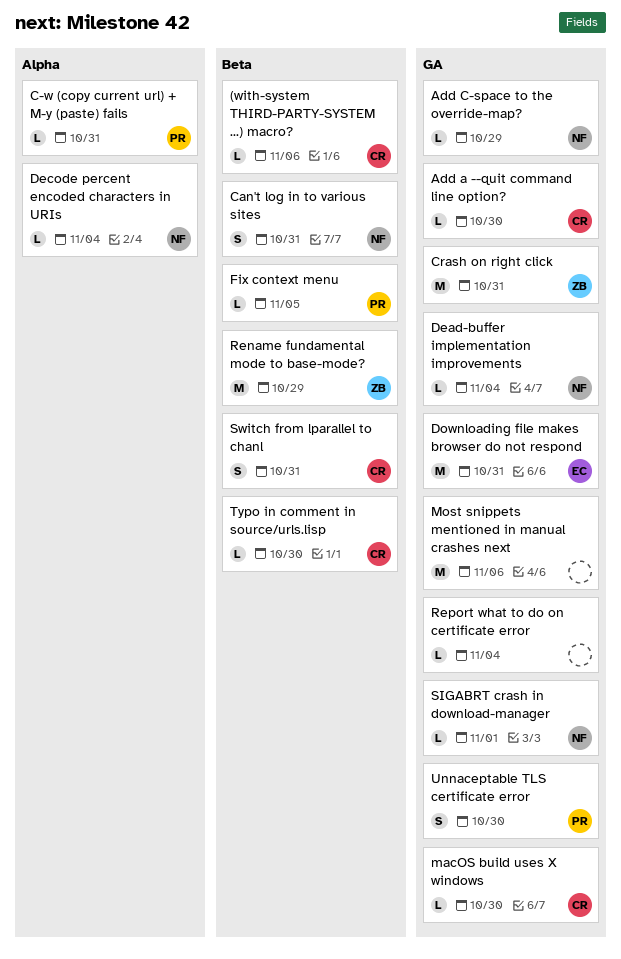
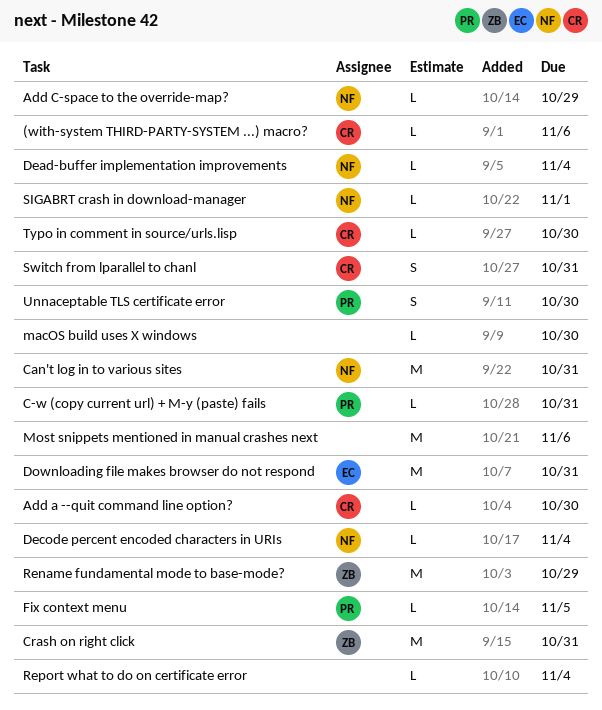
Can't log in to various sites, estimate: S -> M
macOS build uses X windows, owner: CR -> none

